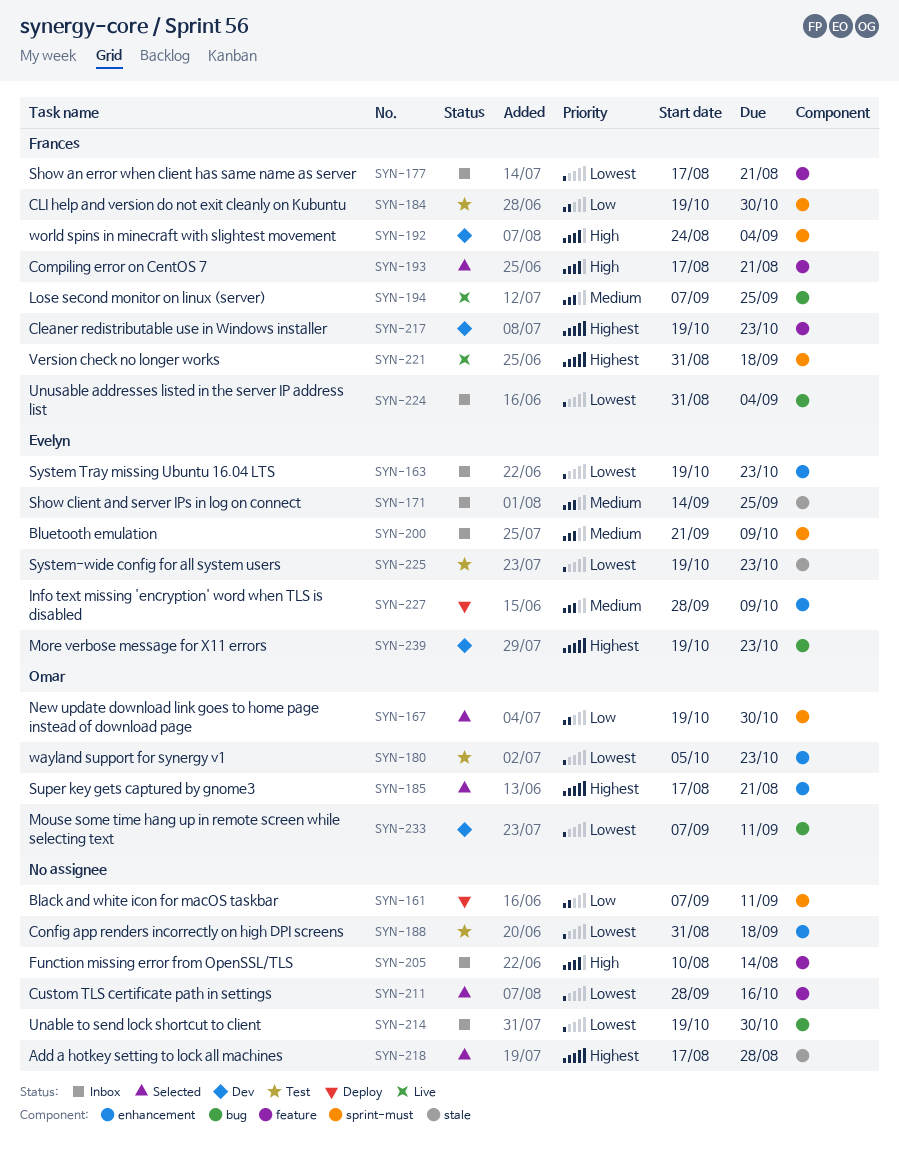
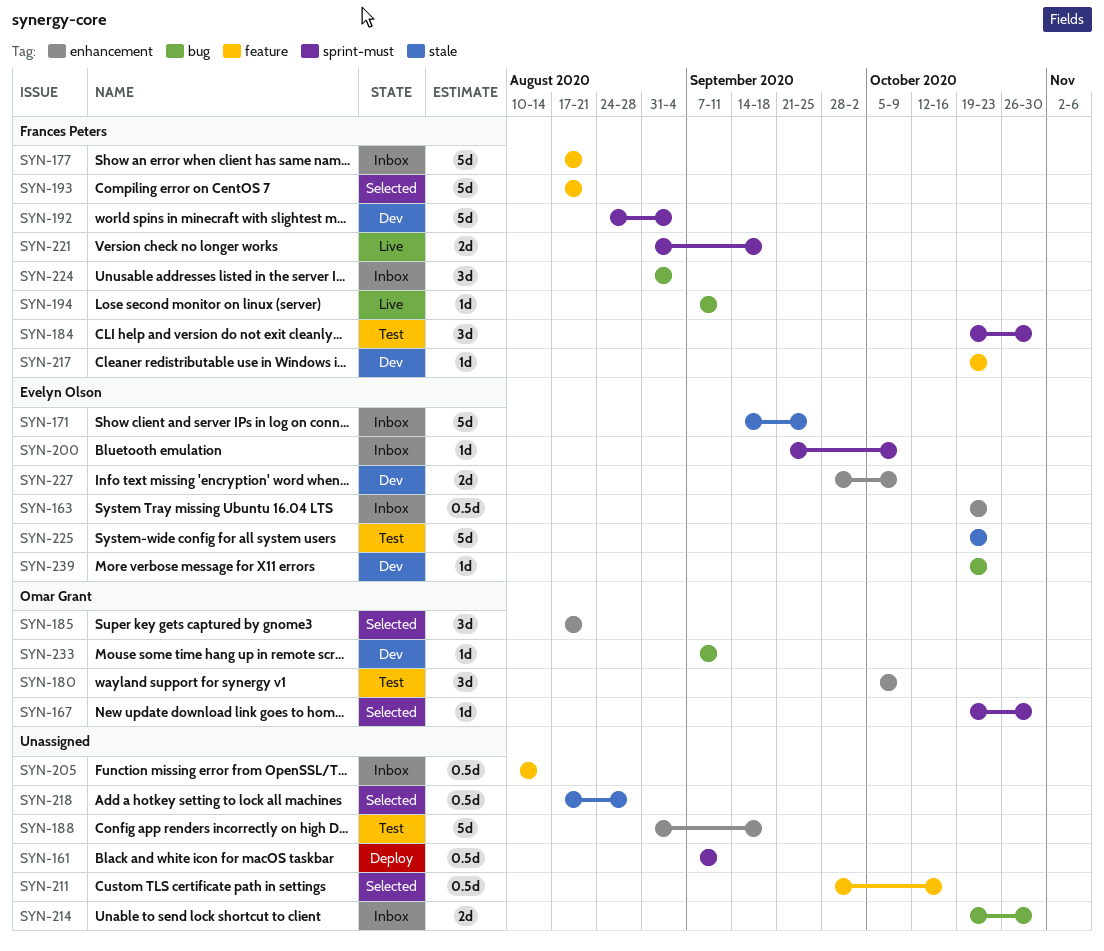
SYN-180, due: Oct 23 -> Oct 9
SYN-194, due: Sep 25 -> Sep 11
SYN-227, status: Deploy -> Dev

